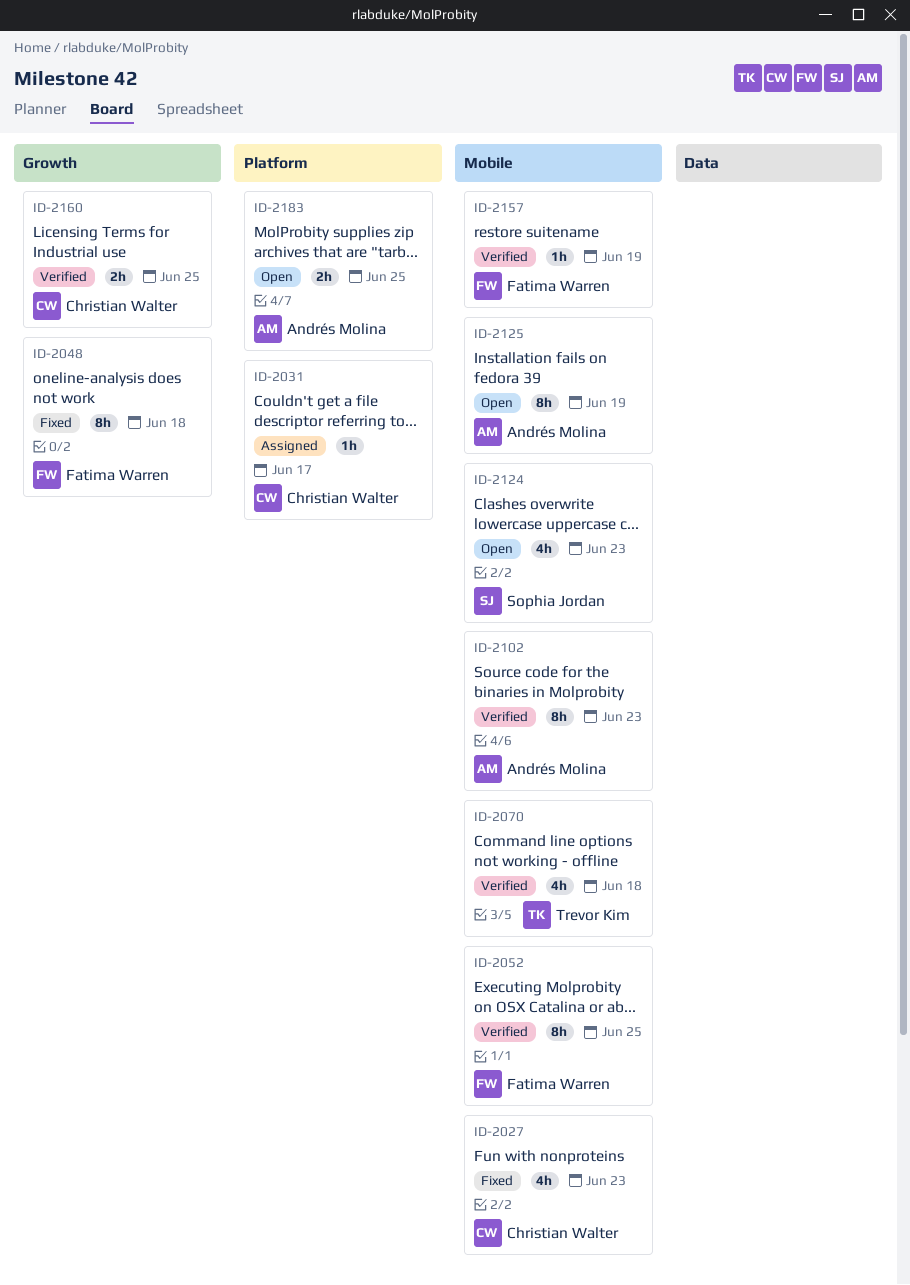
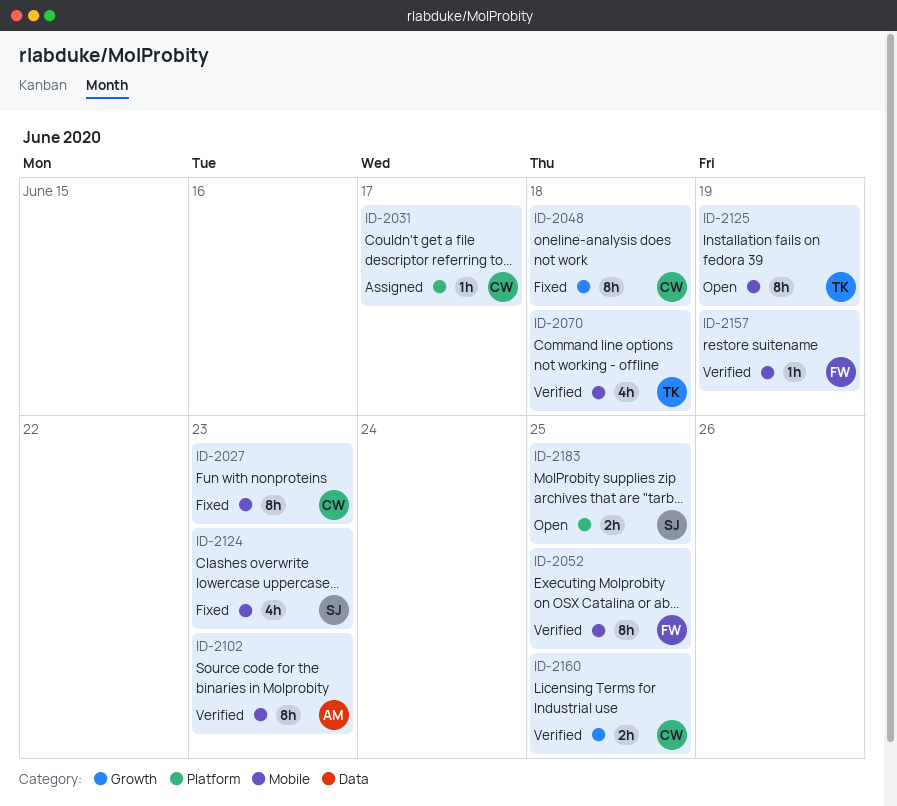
ID-2027, estimate: 4h -> 8h
ID-2048, owner: Fatima Warren -> Christian Walter
ID-2124, status: Open -> Fixed
ID-2125, owner: Andrés Molina -> Trevor Kim
ID-2183, owner: Andrés Molina -> Sophia Jordan

